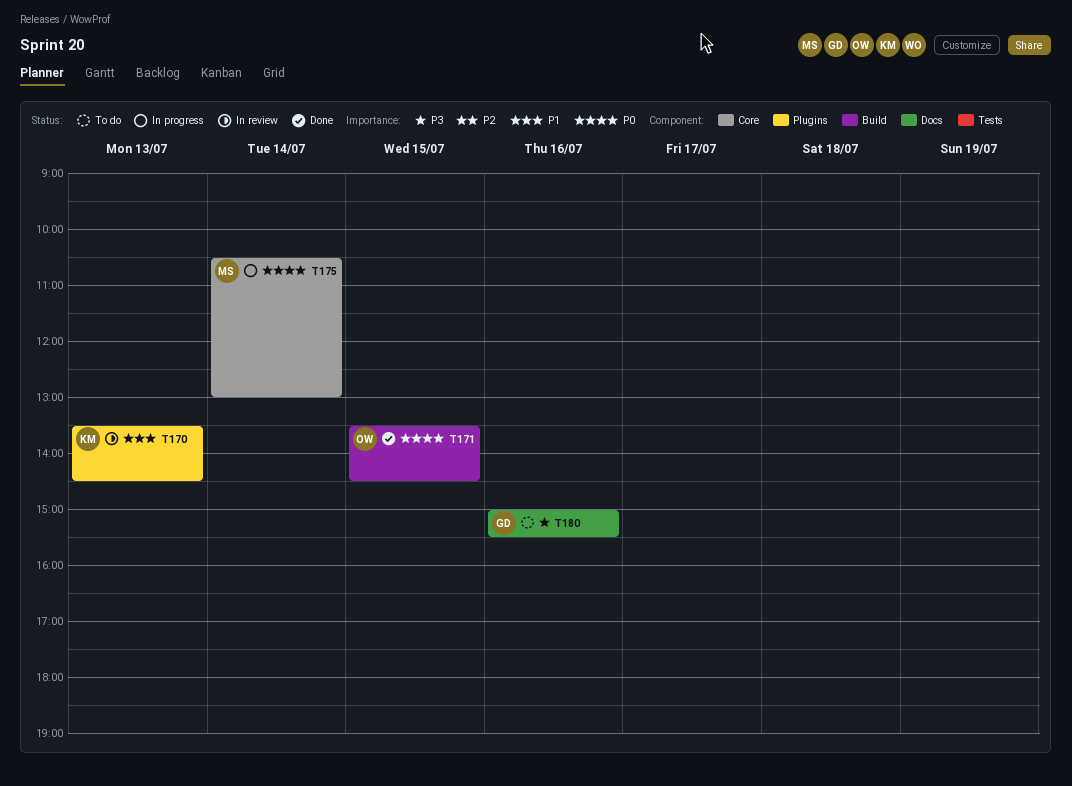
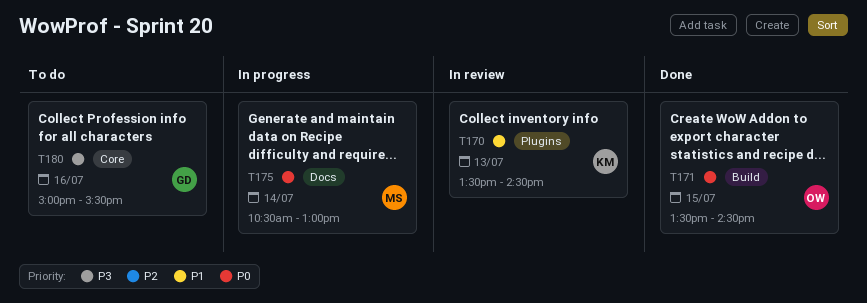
T175, label: Core -> Docs
T180, label: Docs -> Core

